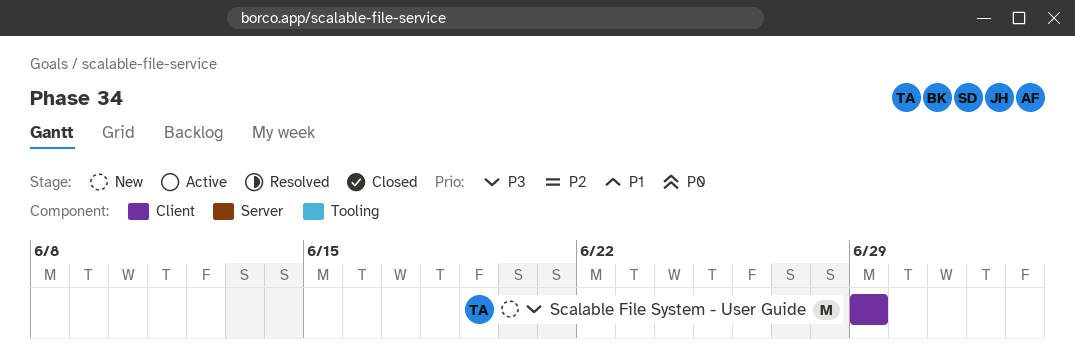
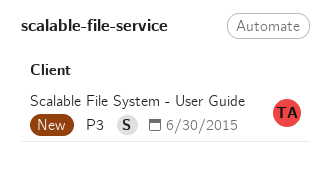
Scalable File System - User Guide, estimate: M -> S
Scalable File System - User Guide, due: Jun 29 -> Jun 30

